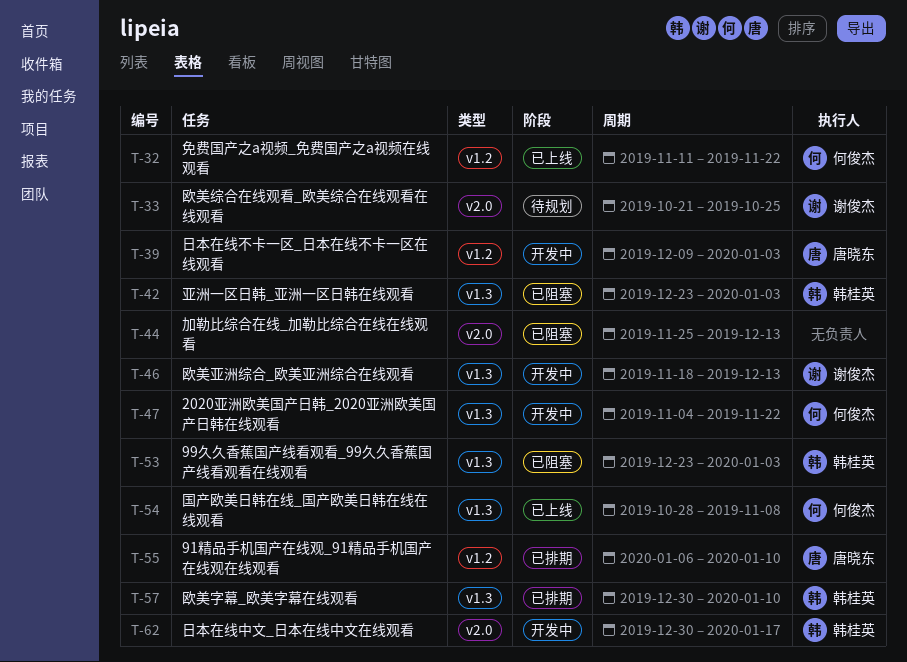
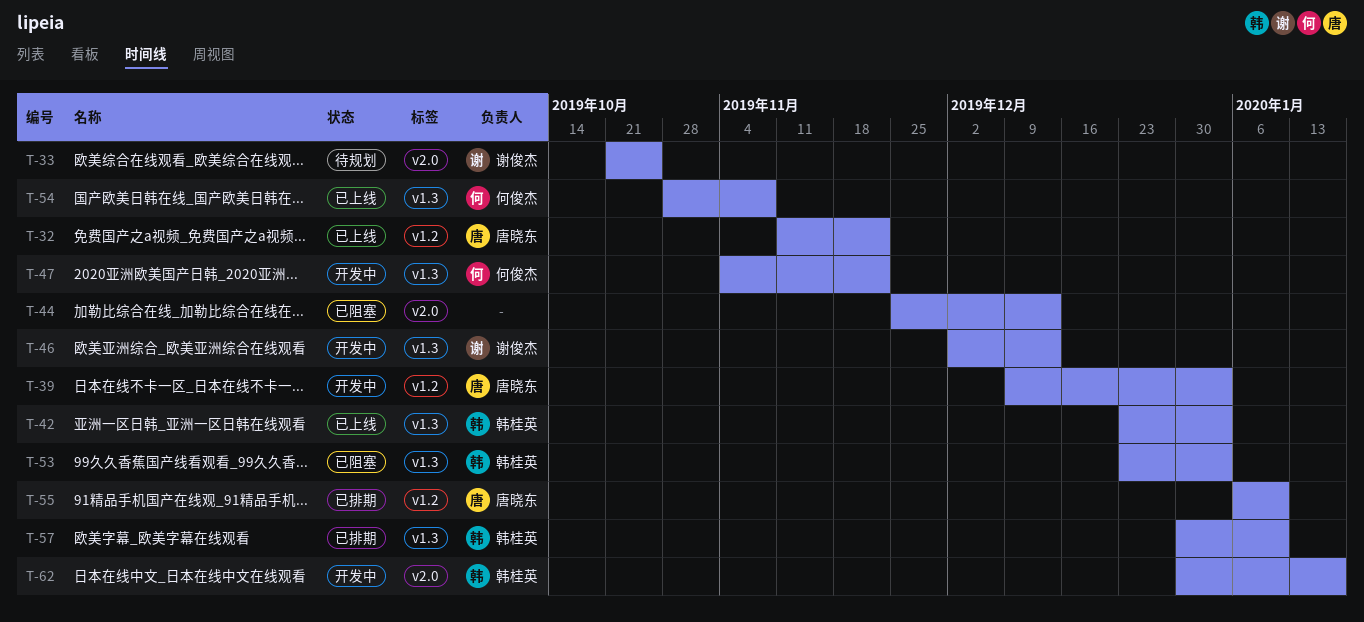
T-32, owner: 何俊杰 -> 唐晓东
T-42, status: 已阻塞 -> 已上线
T-46, start: Nov 18 -> Dec 2

